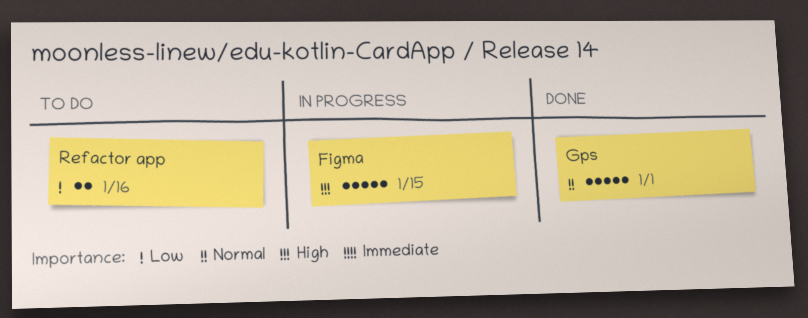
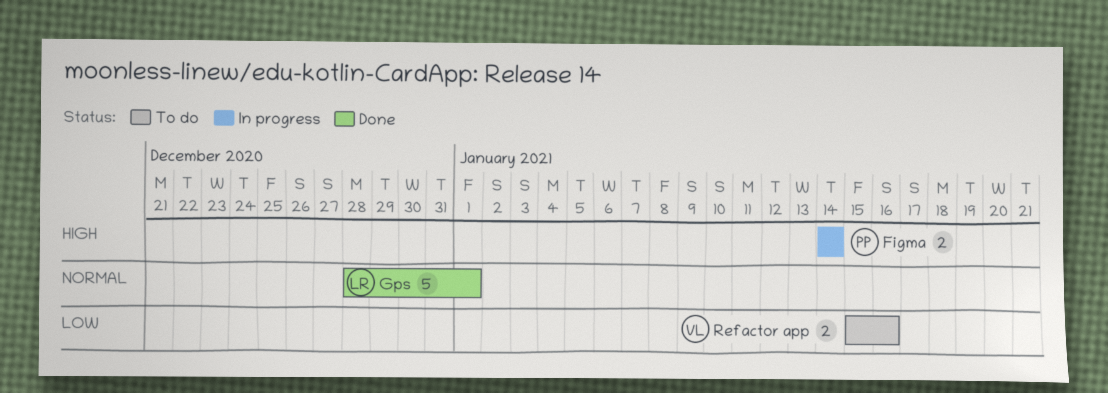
Figma, estimate: 5 -> 2
Figma, due: Jan 15 -> Jan 14

